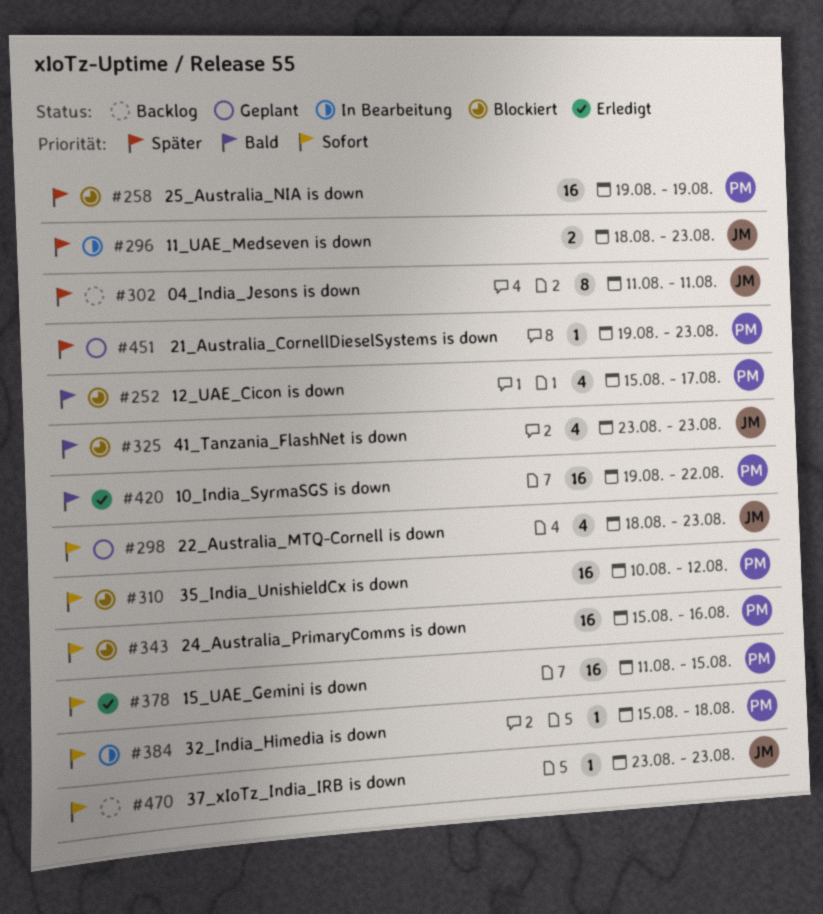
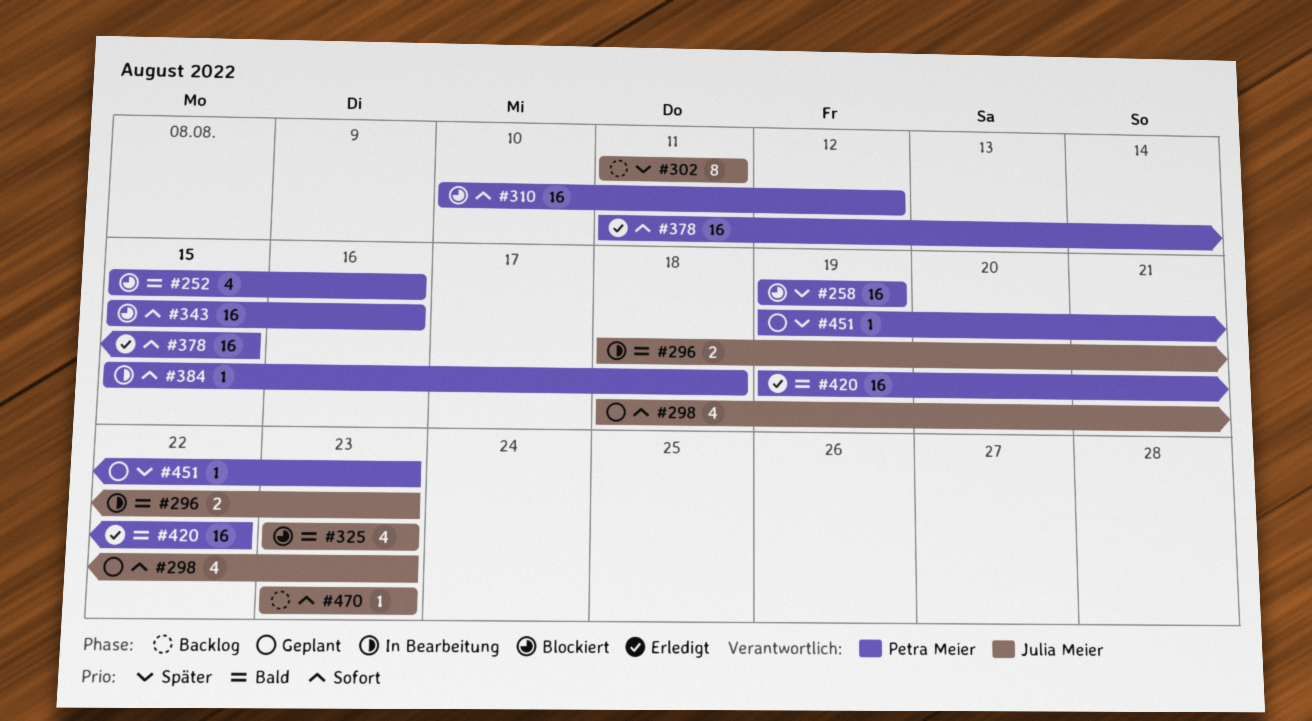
#252, due: Aug 17 -> Aug 16
#296, priority: Später -> Bald

